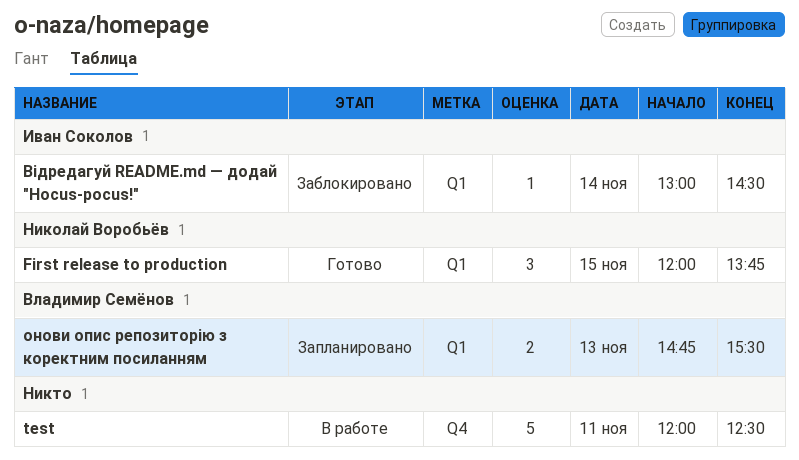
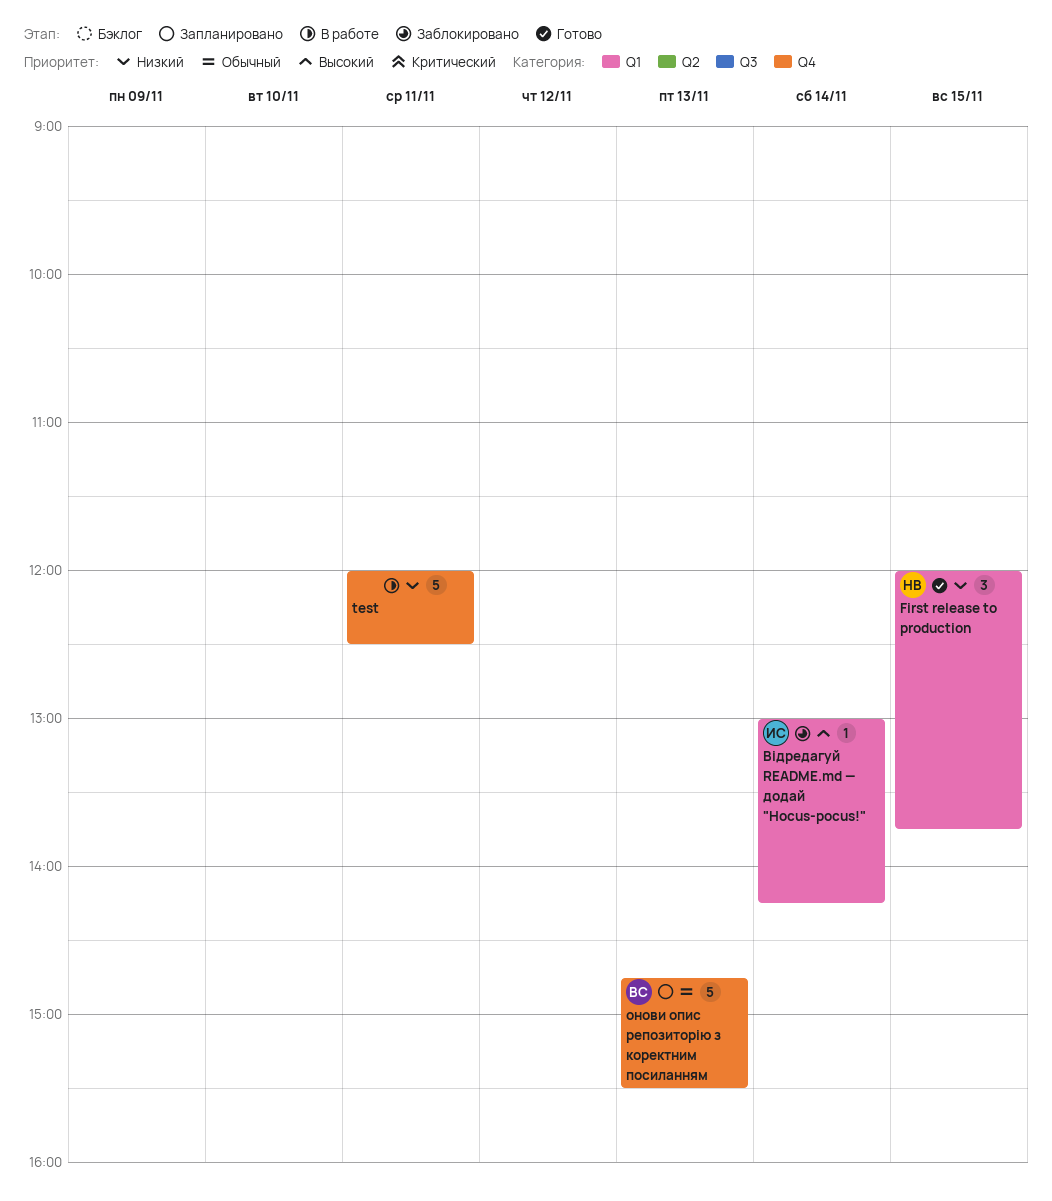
Відредагуй README.md — додай "Hocus-pocus!", ends: 14:30 -> 14:15
онови опис репозиторію з коректним посиланням, label: Q1 -> Q4
онови опис репозиторію з коректним посиланням, estimate: 2 -> 5

